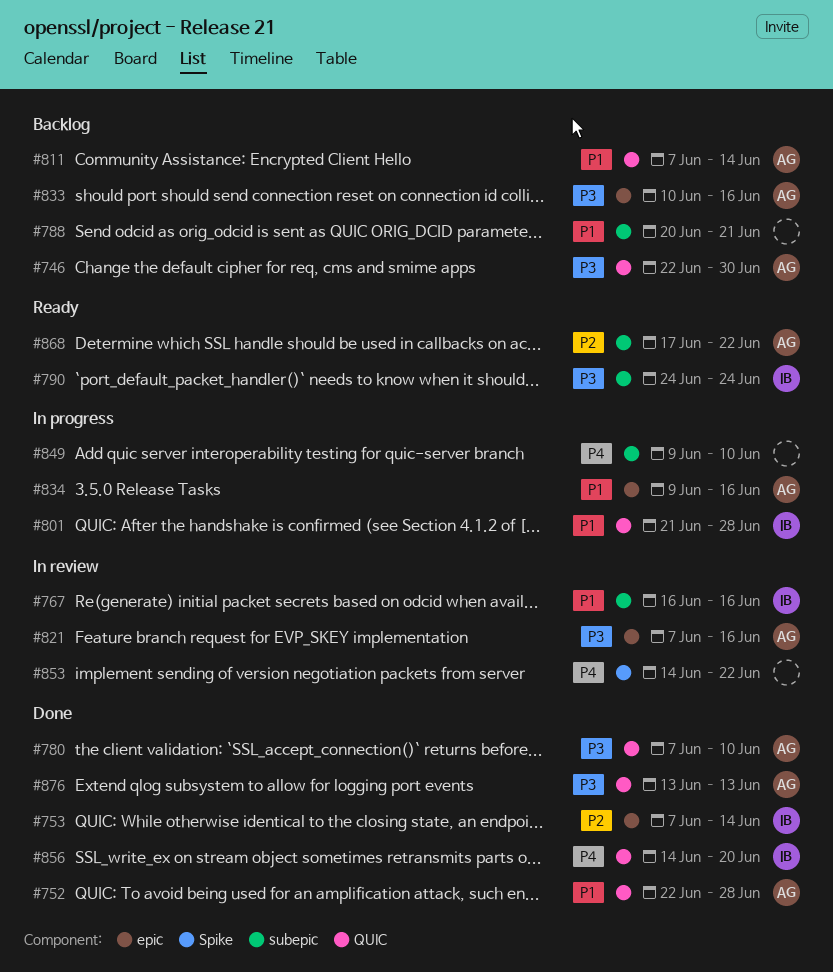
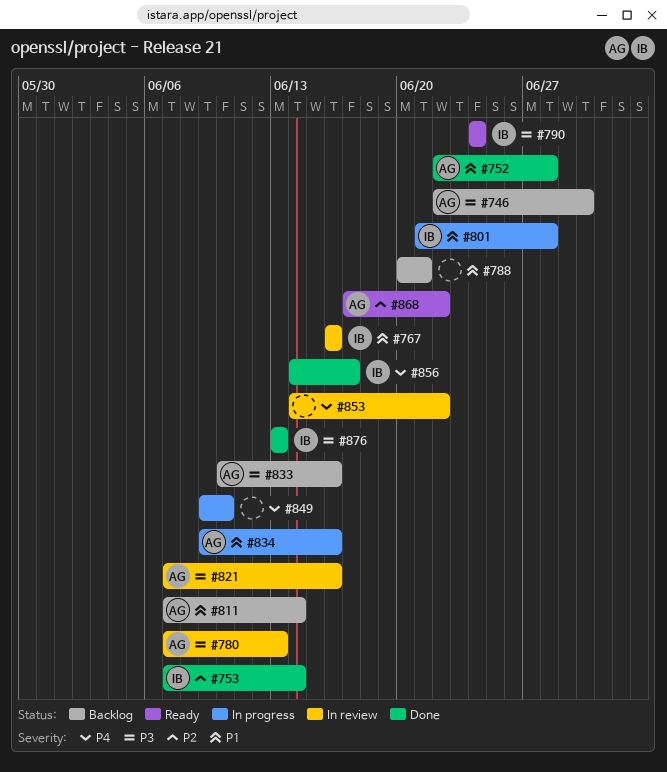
#780, status: Done -> In review
#780, due: Jun 10 -> Jun 13
#856, due: Jun 20 -> Jun 17
#876, owner: AG -> IB

